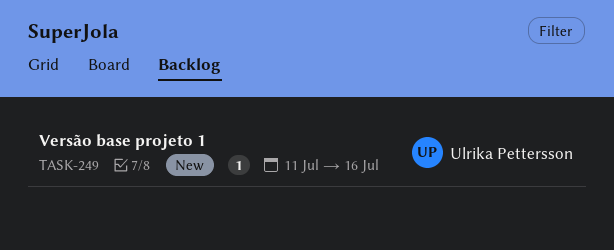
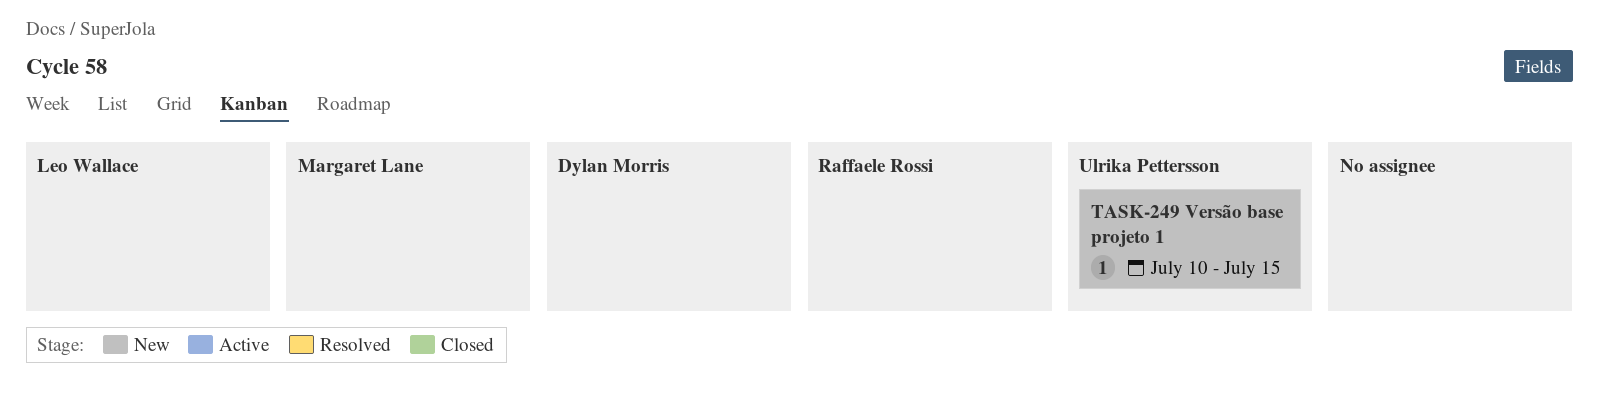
TASK-249, start: Jul 11 -> Jul 10
TASK-249, due: Jul 16 -> Jul 15

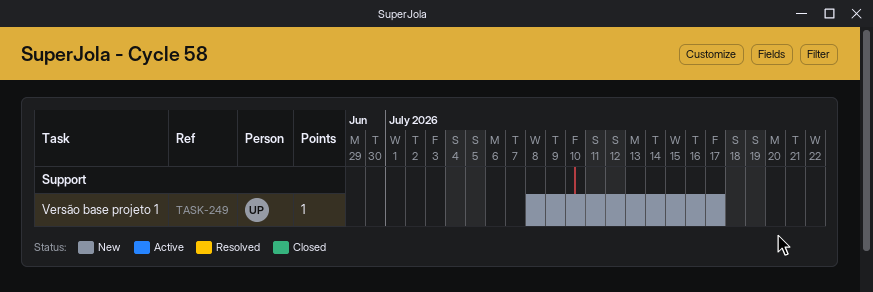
TASK-249, start: Jul 10 -> Jul 8
TASK-249, due: Jul 15 -> Jul 17

